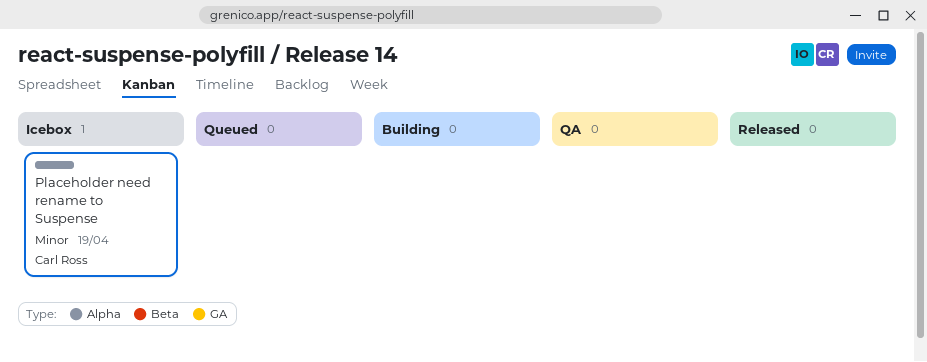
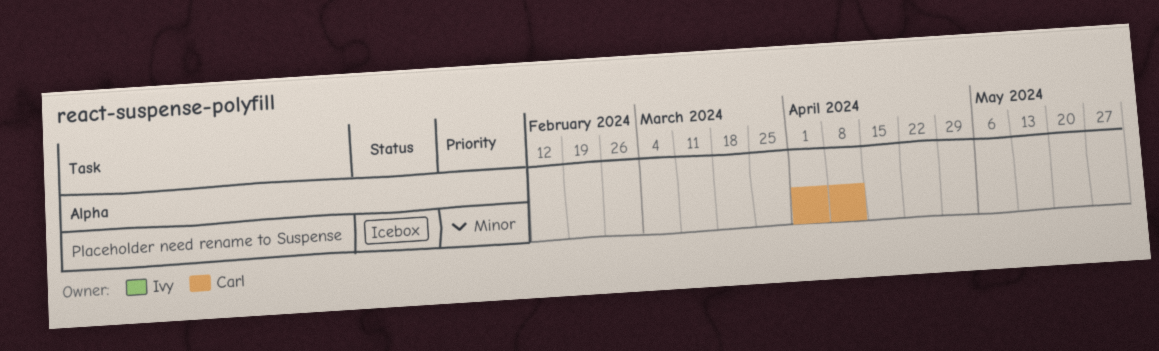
Placeholder need rename to Suspense, due: Apr 19 -> Apr 12

